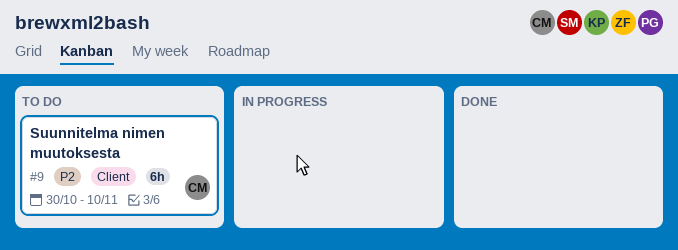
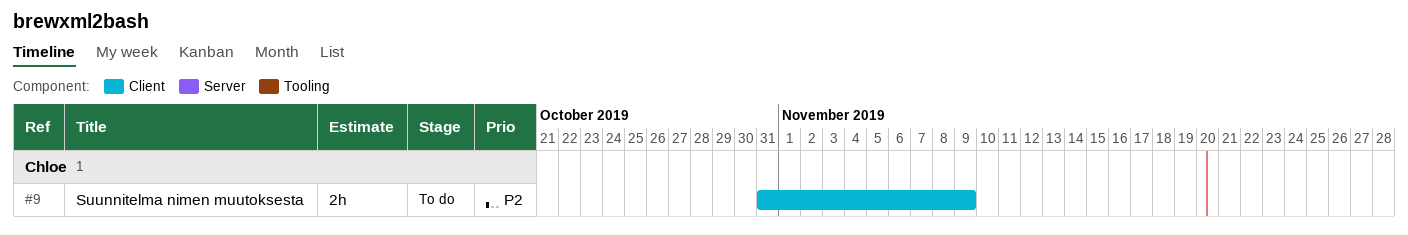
#9, estimate: 6h -> 2h
#9, start: Oct 30 -> Oct 31
#9, due: Nov 10 -> Nov 9

